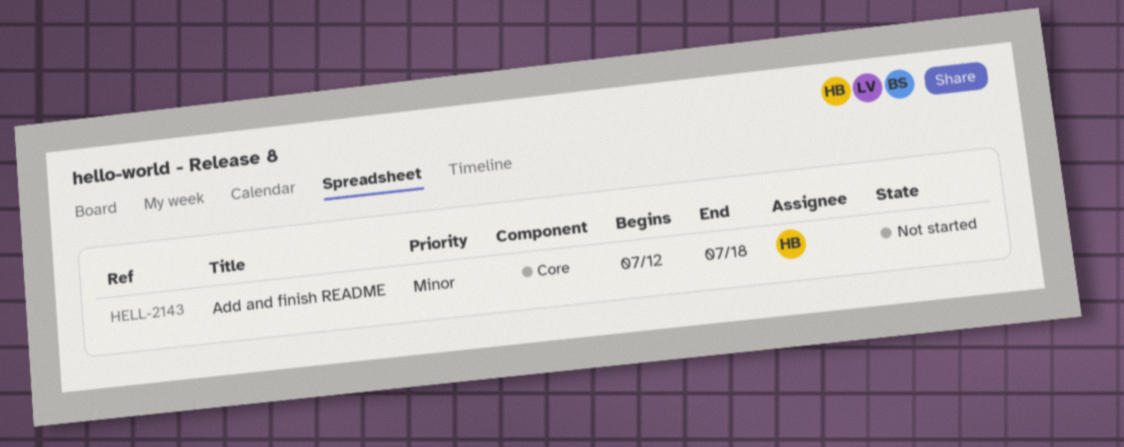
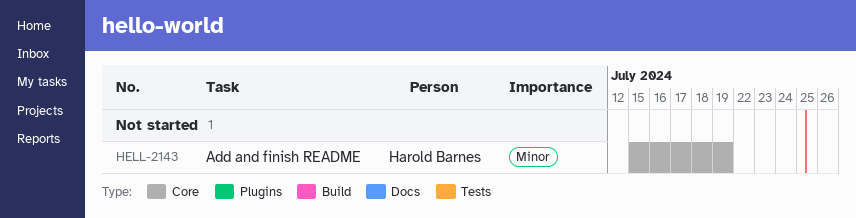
HELL-2143, start: Jul 12 -> Jul 15
HELL-2143, due: Jul 18 -> Jul 19

